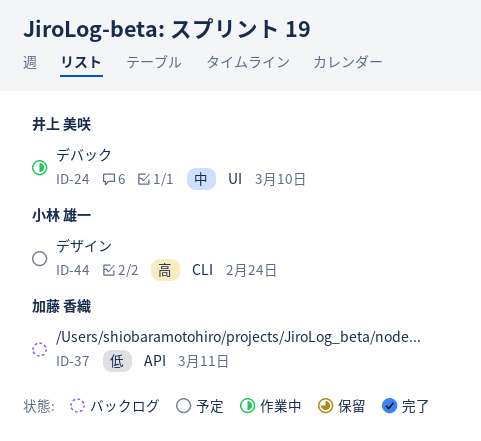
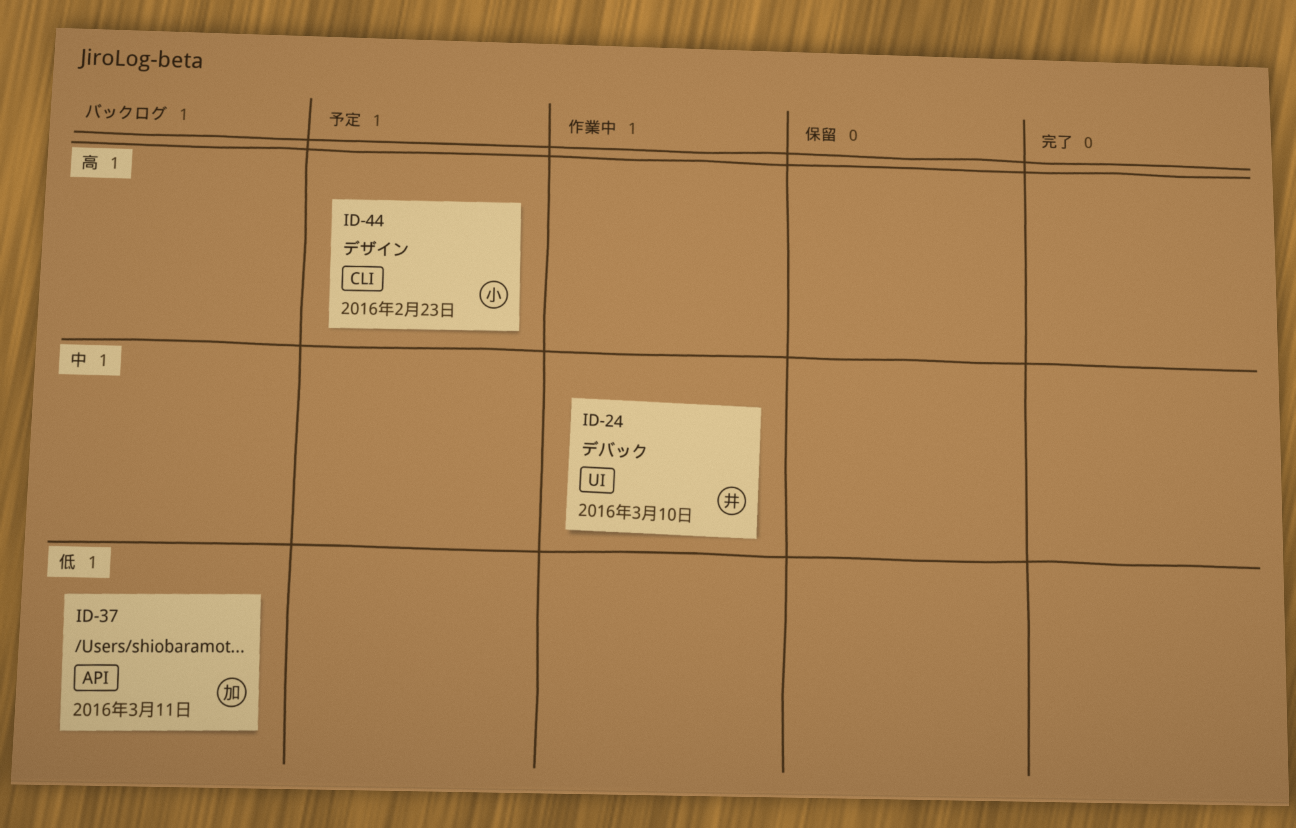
ID-44, due: Feb 24 -> Feb 23

